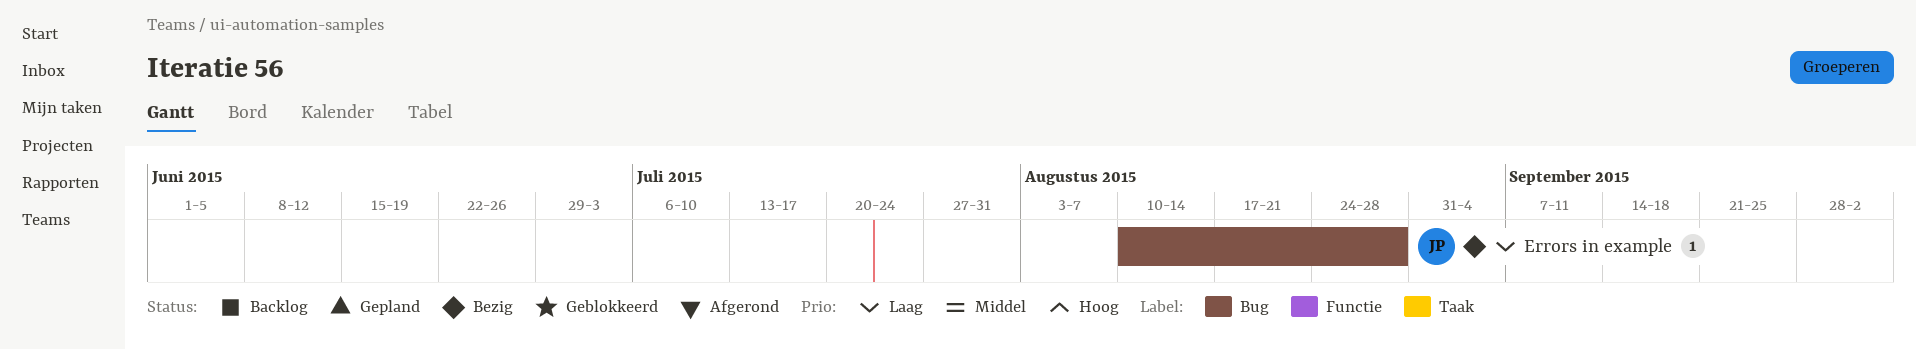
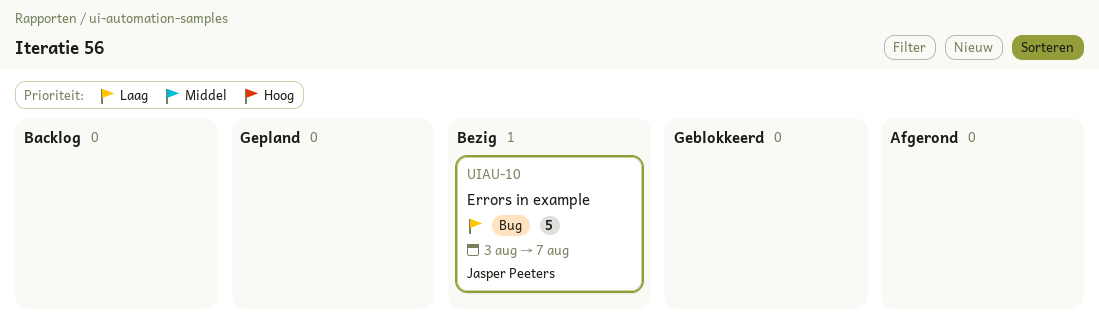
Errors in example, estimate: 1 -> 5
Errors in example, start: Aug 10 -> Aug 3
Errors in example, due: Aug 28 -> Aug 7

